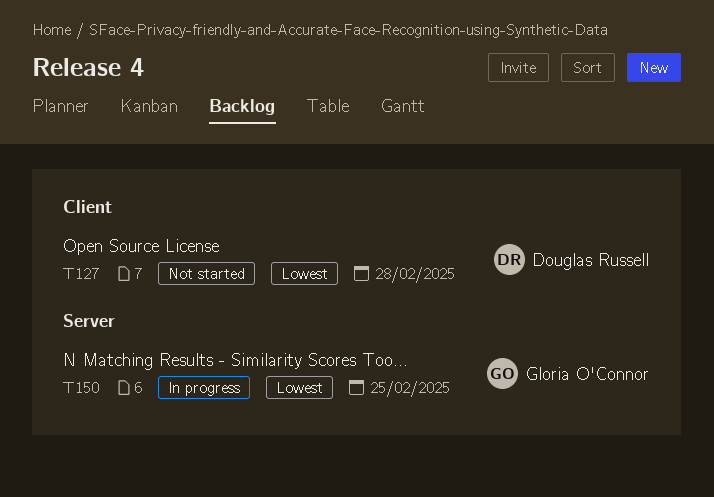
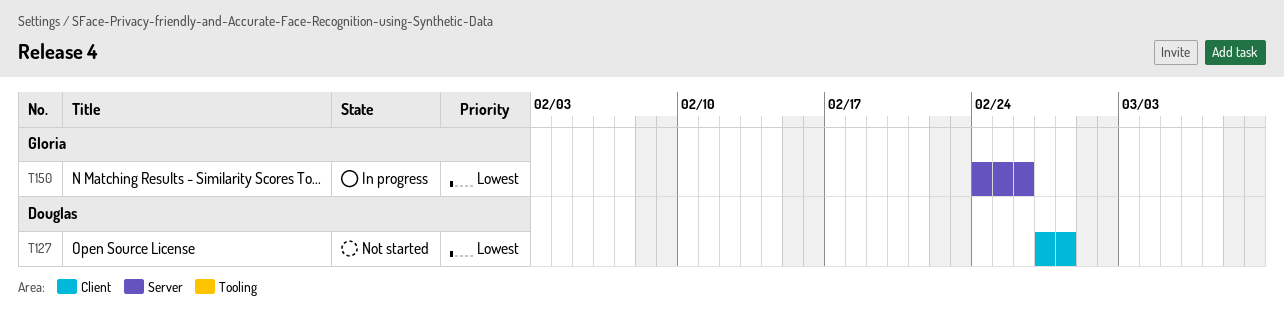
T150, due: Feb 25 -> Feb 26

